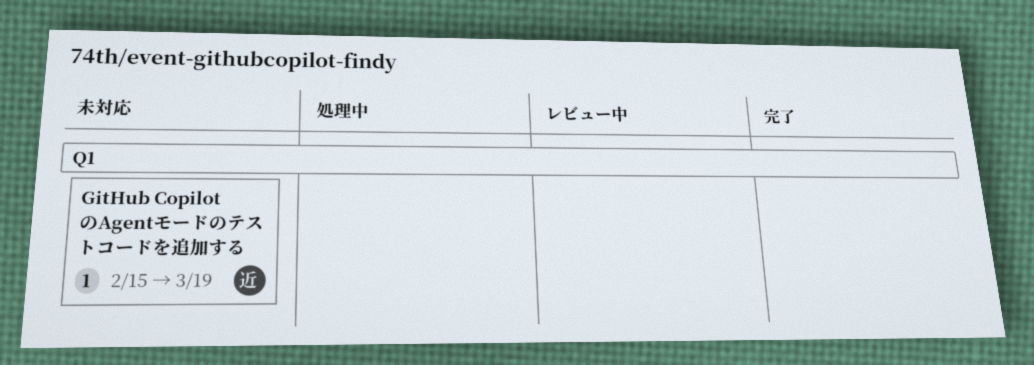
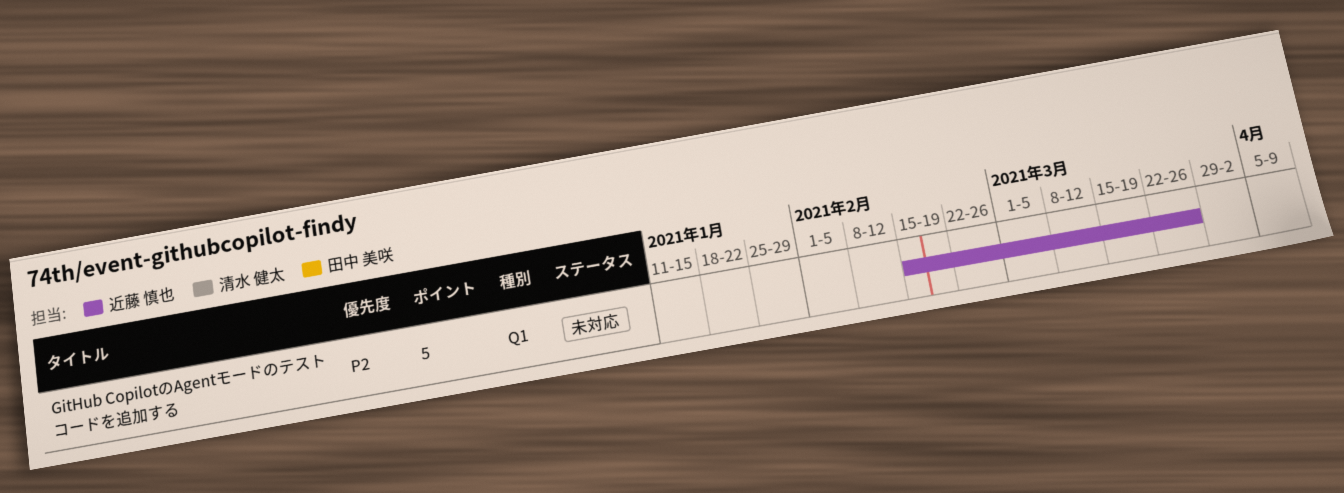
GitHub CopilotのAgentモードのテストコードを追加する, estimate: 1 -> 5
GitHub CopilotのAgentモードのテストコードを追加する, due: Mar 19 -> Mar 26

